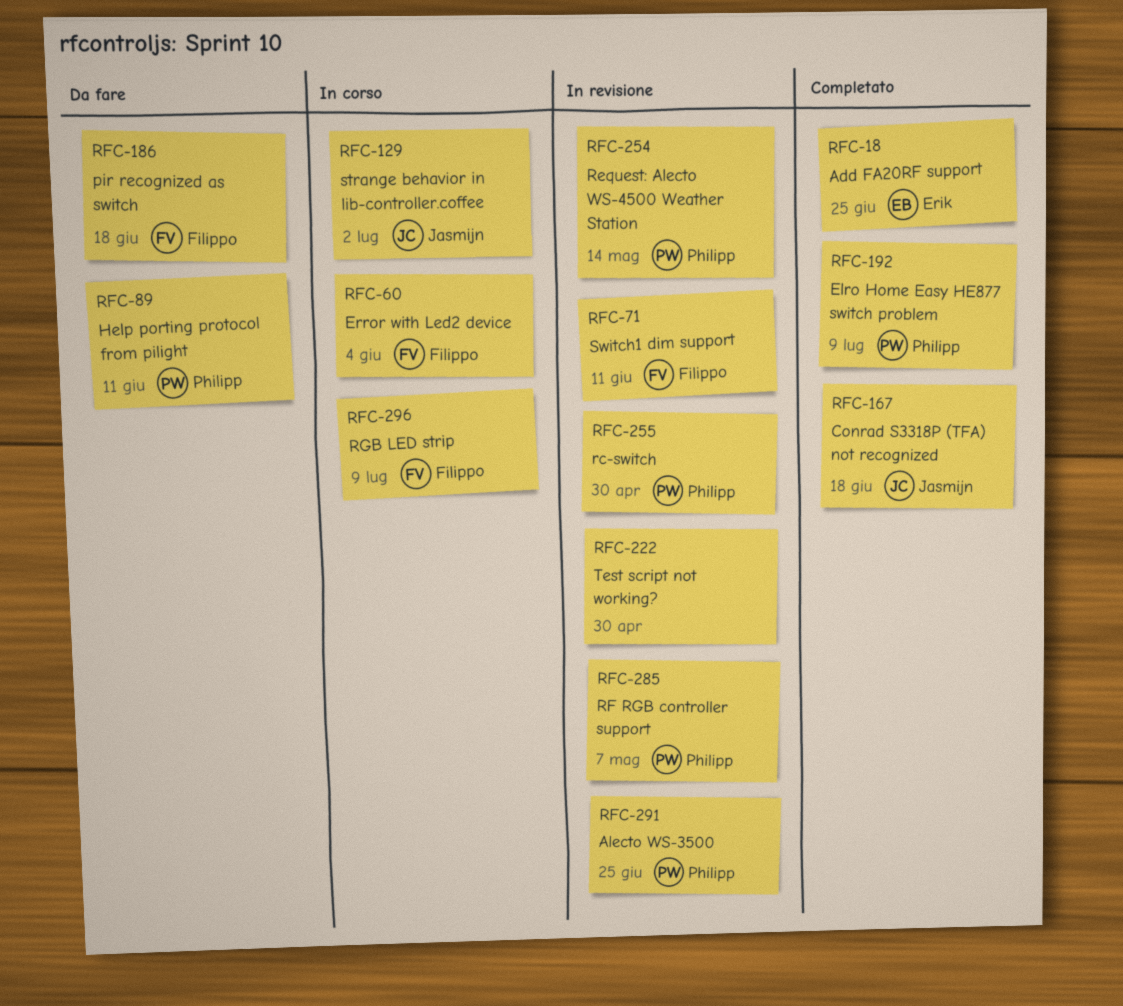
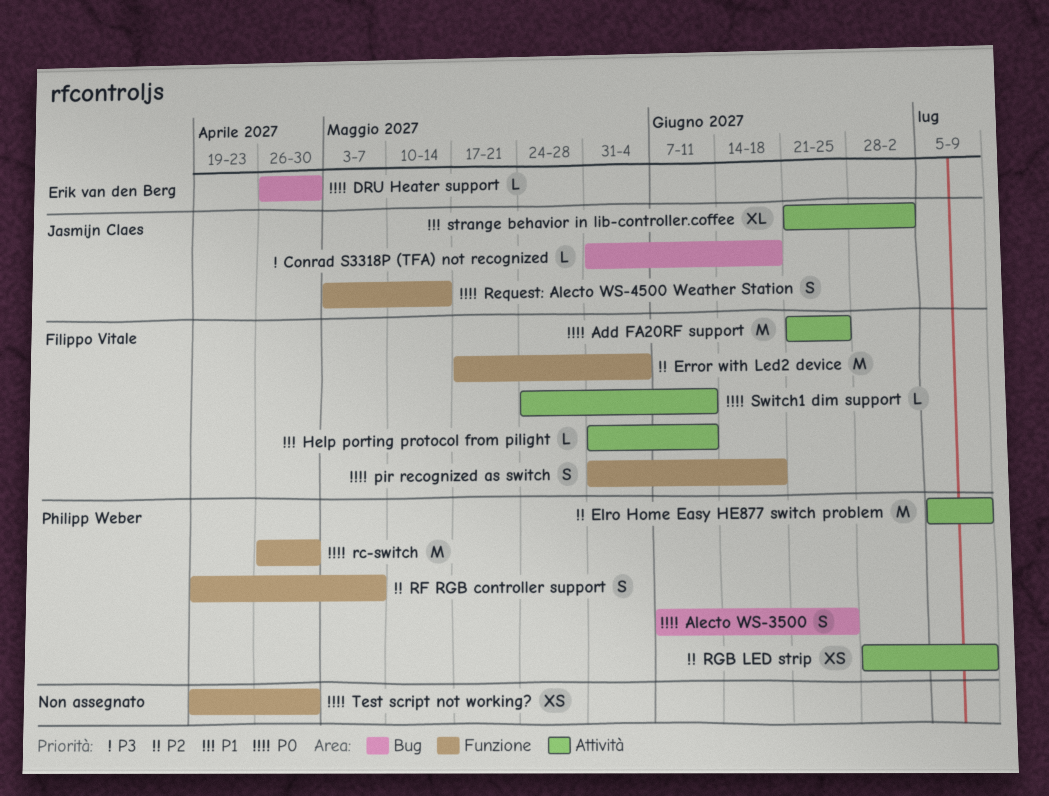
Add FA20RF support, owner: Erik van den Berg -> Filippo Vitale
DRU Heater support: none -> present
Help porting protocol from pilight, owner: Philipp Weber -> Filippo Vitale
Request: Alecto WS-4500 Weather Station, owner: Philipp Weber -> Jasmijn Claes
RGB LED strip, owner: Filippo Vitale -> Philipp Weber

